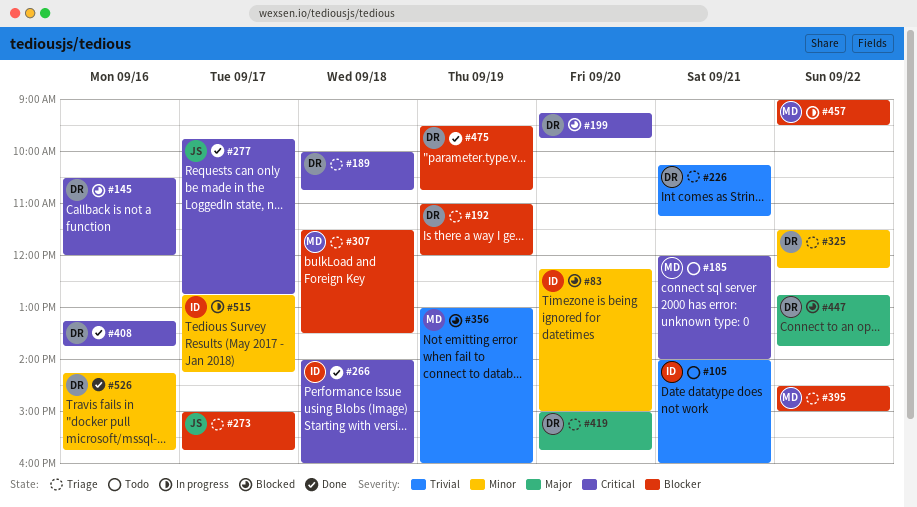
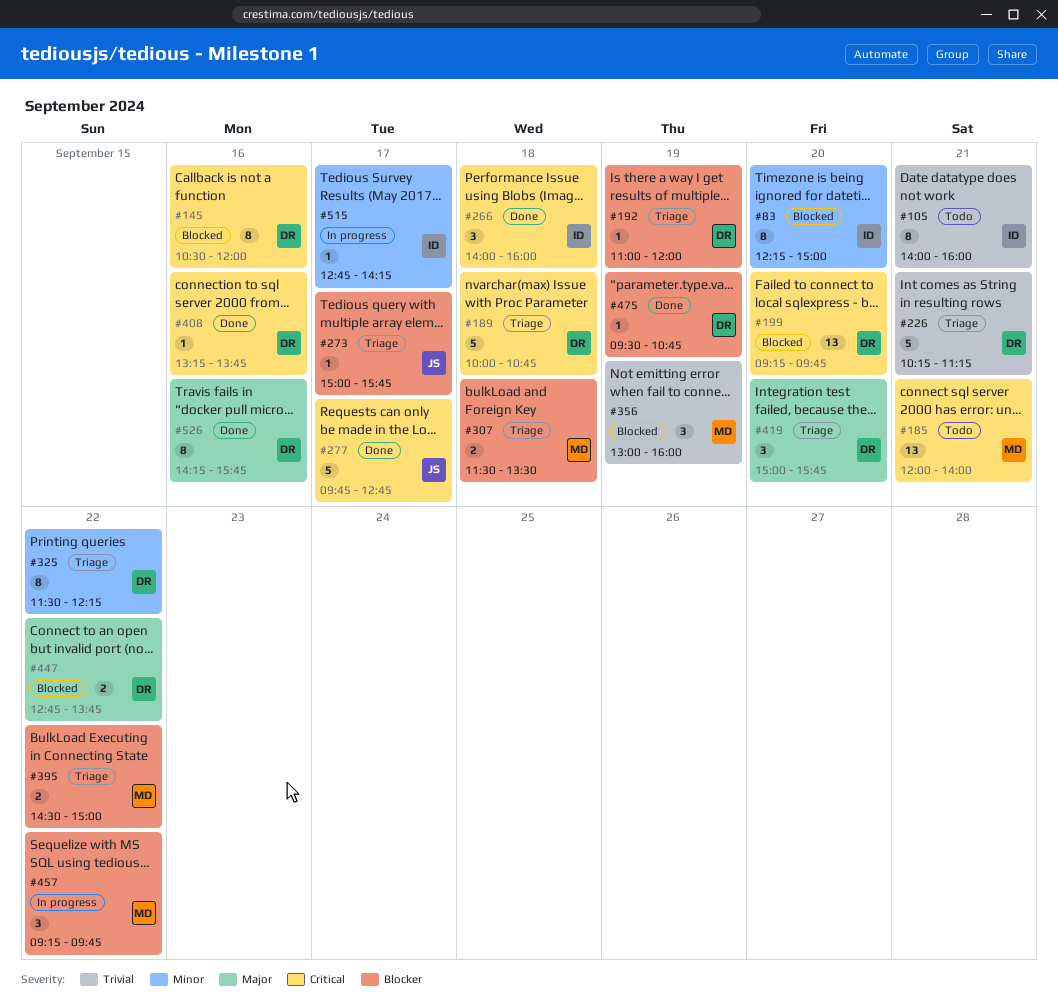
#457, begins: 09:00 -> 09:15
#457, ends: 09:30 -> 09:45
#526, priority: Minor -> Major

